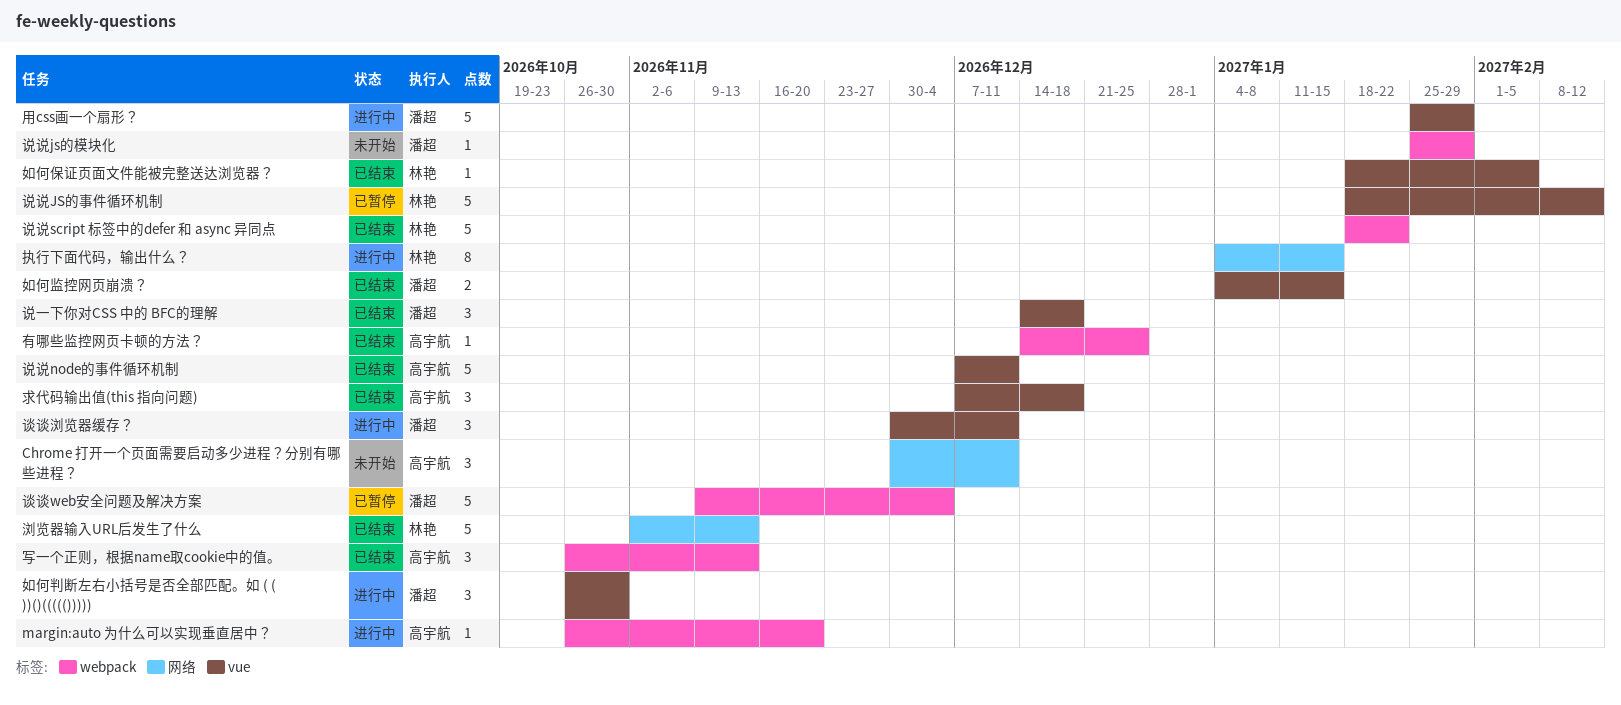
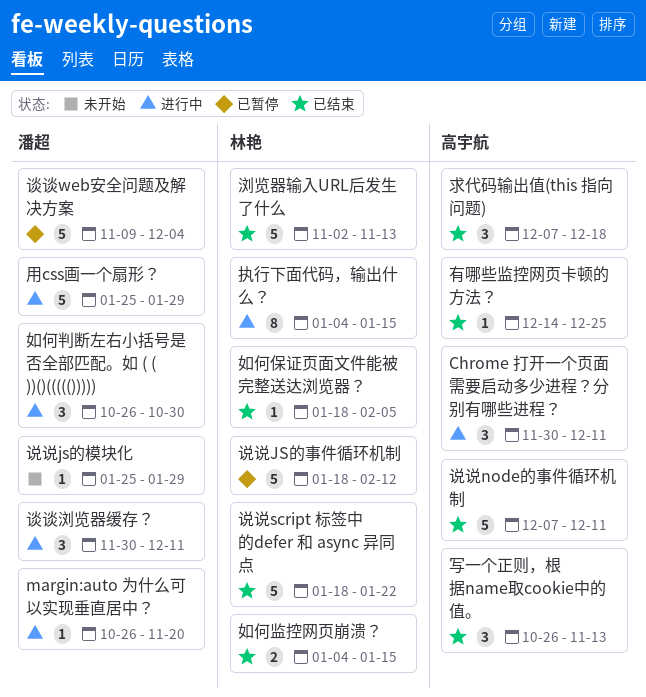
Chrome 打开一个页面需要启动多少进程？分别有哪些进程？, status: 未开始 -> 进行中
margin:auto 为什么可以实现垂直居中？, owner: 高宇航 -> 潘超
如何监控网页崩溃？, owner: 潘超 -> 林艳
说一下你对CSS 中的 BFC的理解: present -> none

